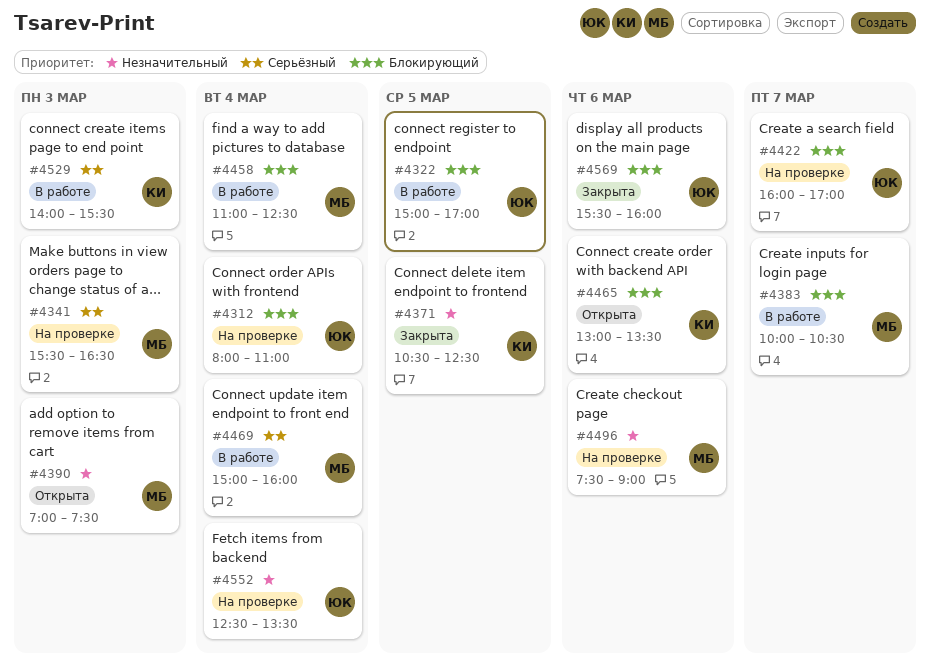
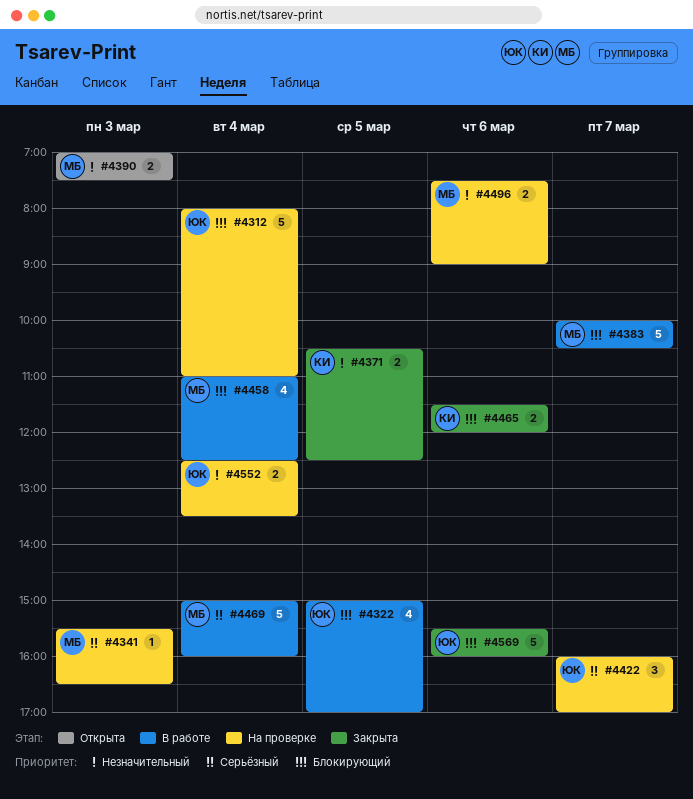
#4422, priority: Блокирующий -> Серьёзный
#4465, status: Открыта -> Закрыта
#4465, begins: 13:00 -> 11:30
#4465, ends: 13:30 -> 12:00
#4529: present -> none

